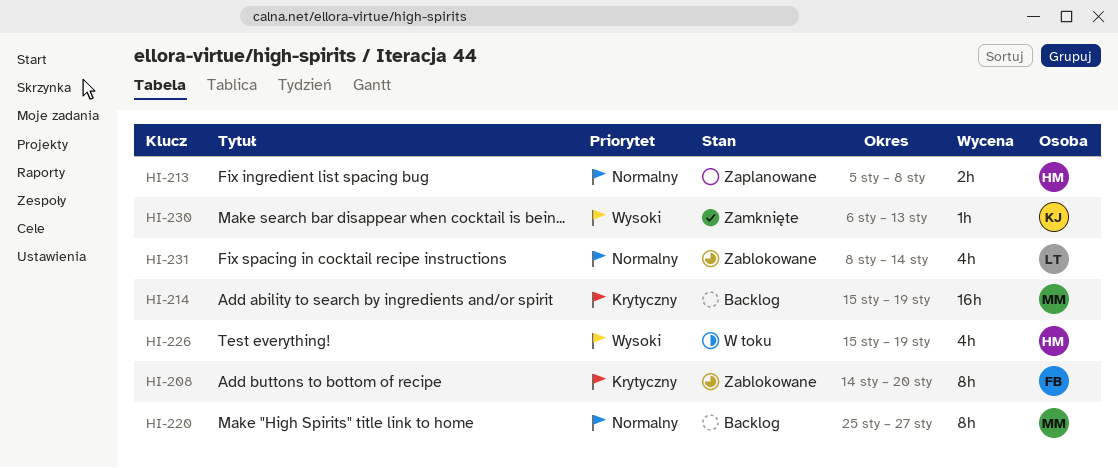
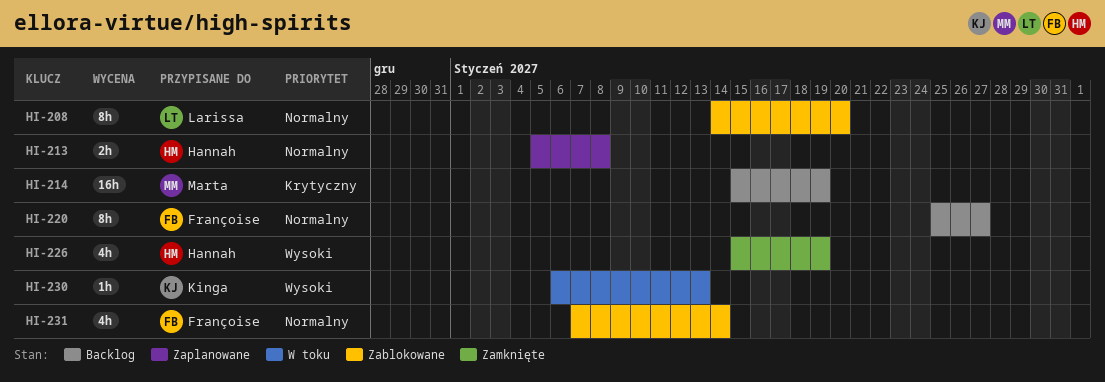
HI-208, owner: Françoise -> Larissa
HI-208, priority: Krytyczny -> Normalny
HI-220, owner: Marta -> Françoise
HI-226, status: W toku -> Zamknięte
HI-230, status: Zamknięte -> W toku
HI-231, owner: Larissa -> Françoise
HI-231, start: Jan 8 -> Jan 7

